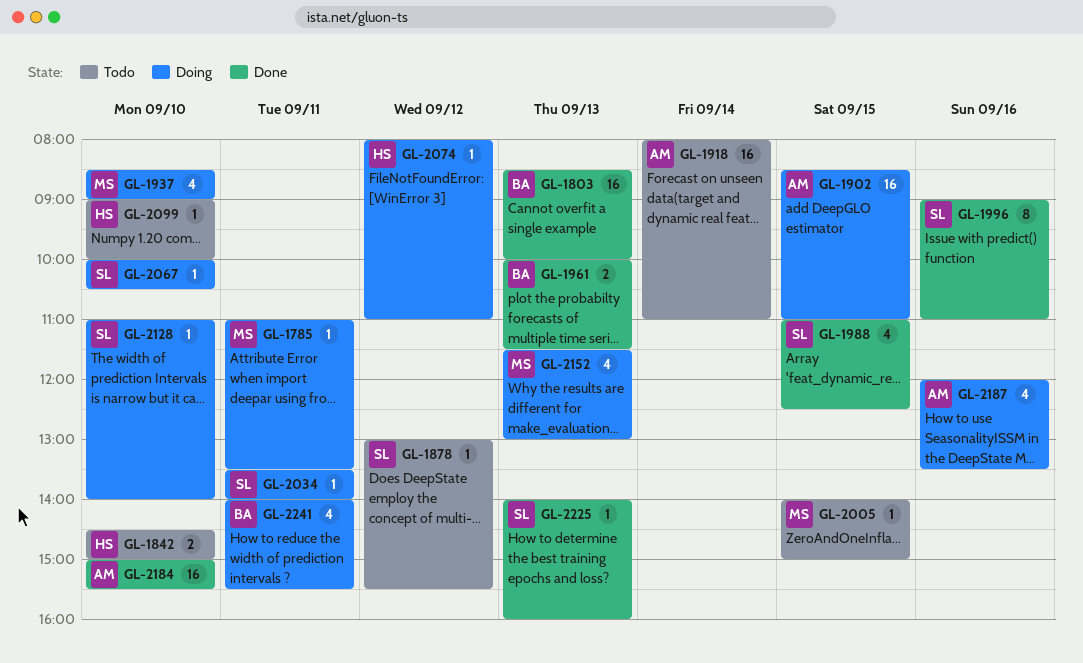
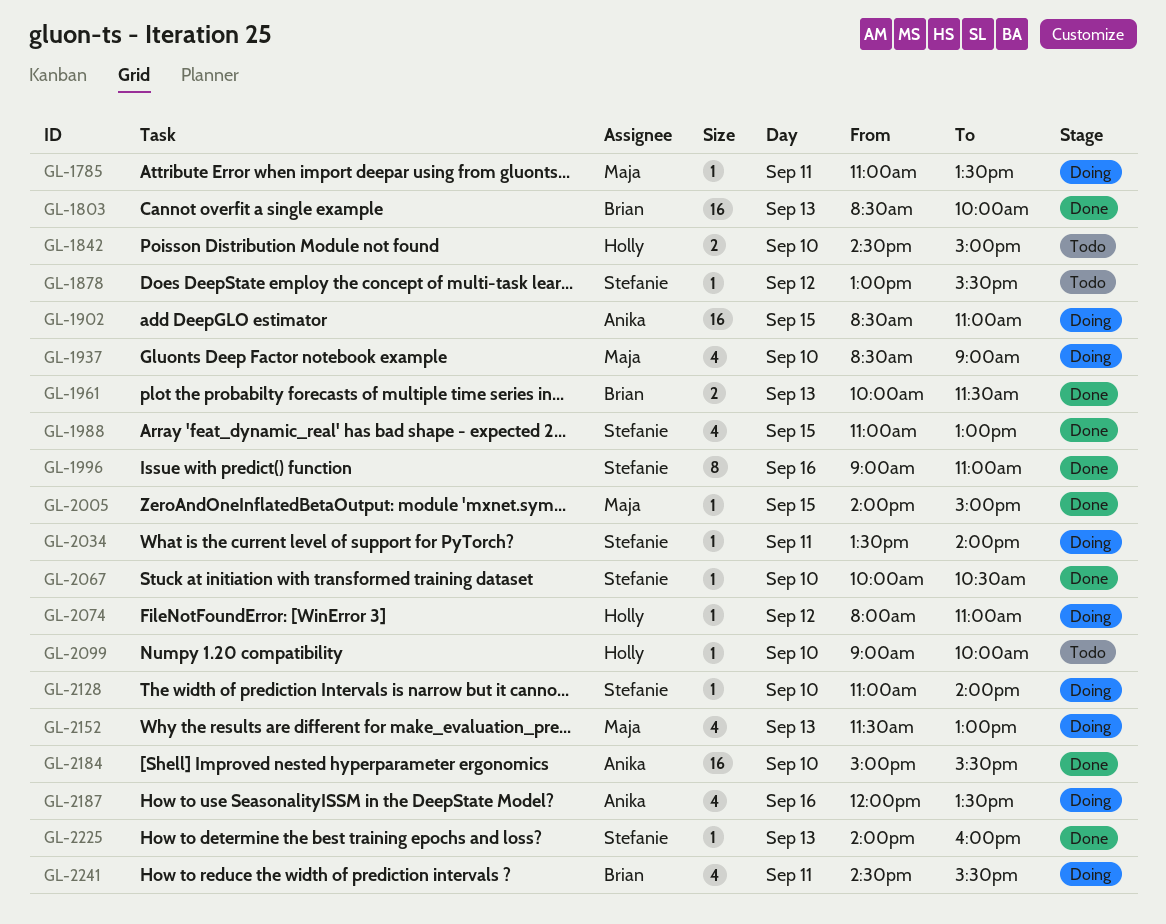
GL-1918: present -> none
GL-1988, ends: 12:30 -> 13:00
GL-2005, status: Todo -> Done
GL-2067, status: Doing -> Done
GL-2241, begins: 14:00 -> 14:30

